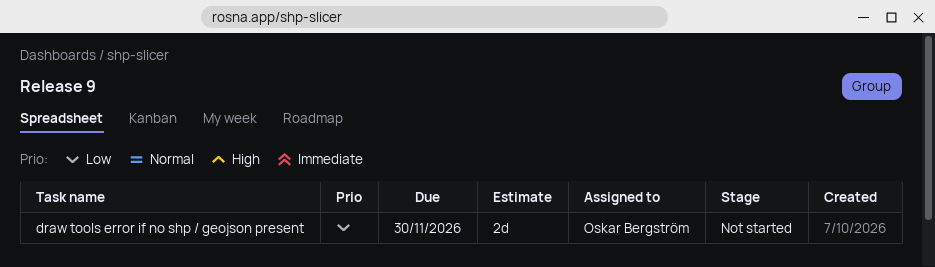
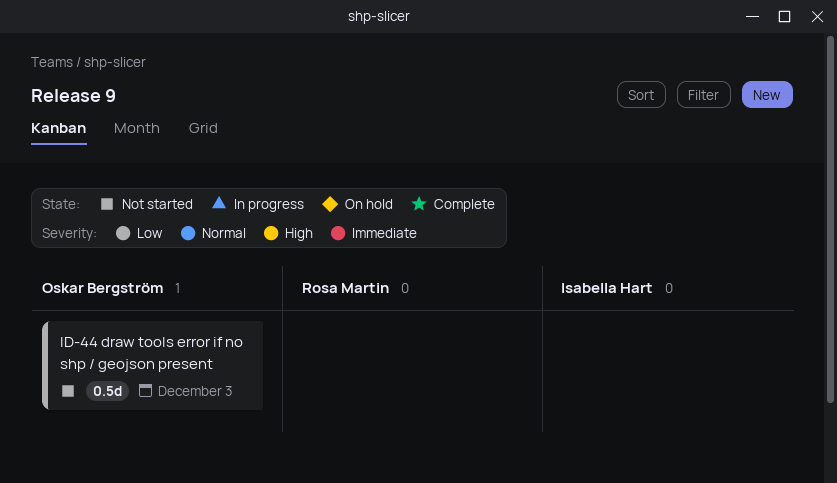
draw tools error if no shp / geojson present, estimate: 2d -> 0.5d
draw tools error if no shp / geojson present, due: Nov 30 -> Dec 3

